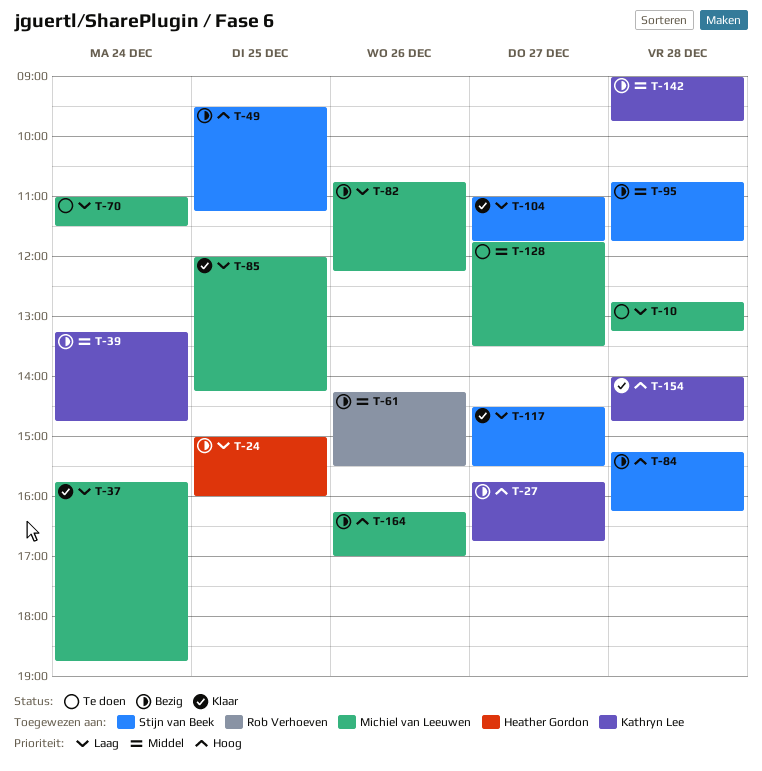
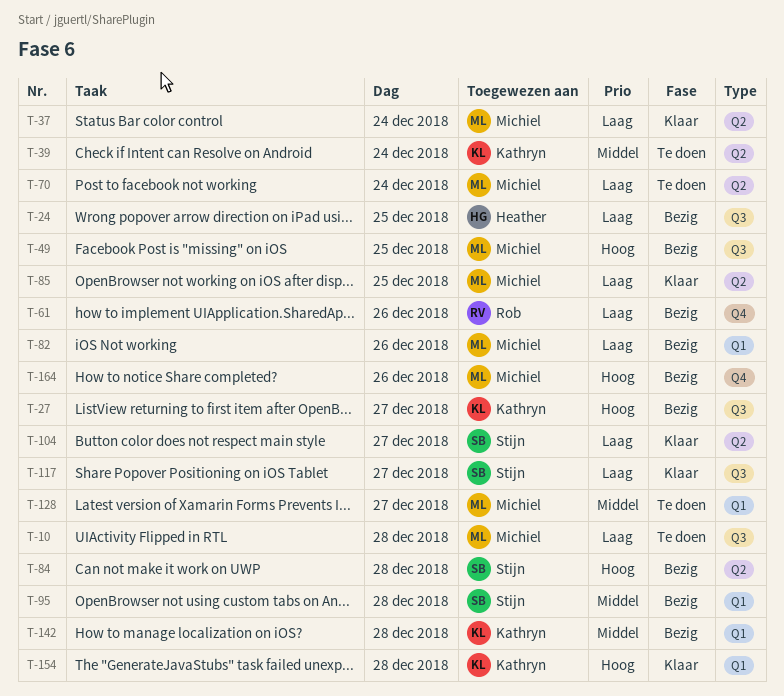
T-39, status: Bezig -> Te doen
T-49, owner: Stijn van Beek -> Michiel van Leeuwen
T-61, priority: Middel -> Laag

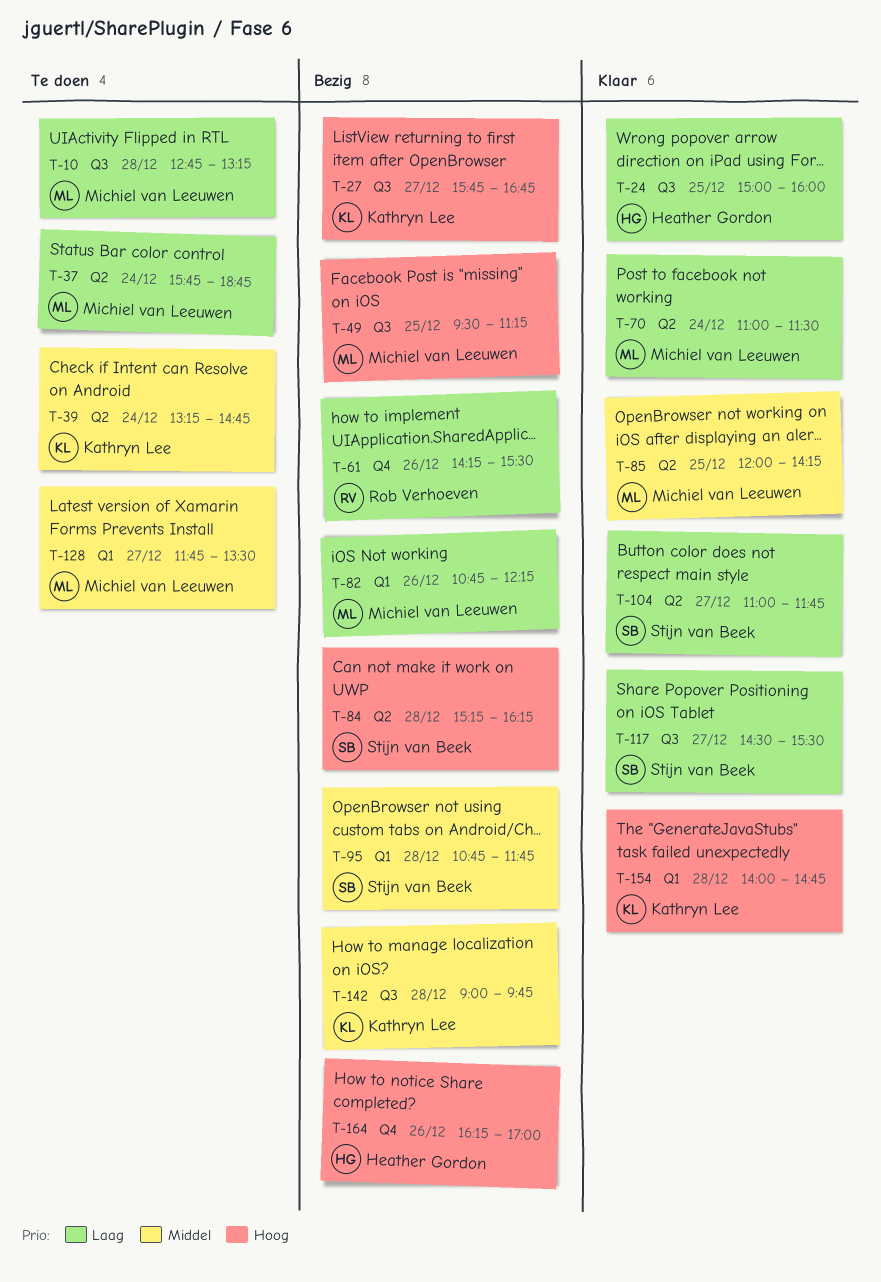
T-24, status: Bezig -> Klaar
T-37, status: Klaar -> Te doen
T-70, status: Te doen -> Klaar
T-85, priority: Laag -> Middel
T-142, label: Q1 -> Q3
T-164, owner: Michiel van Leeuwen -> Heather Gordon

